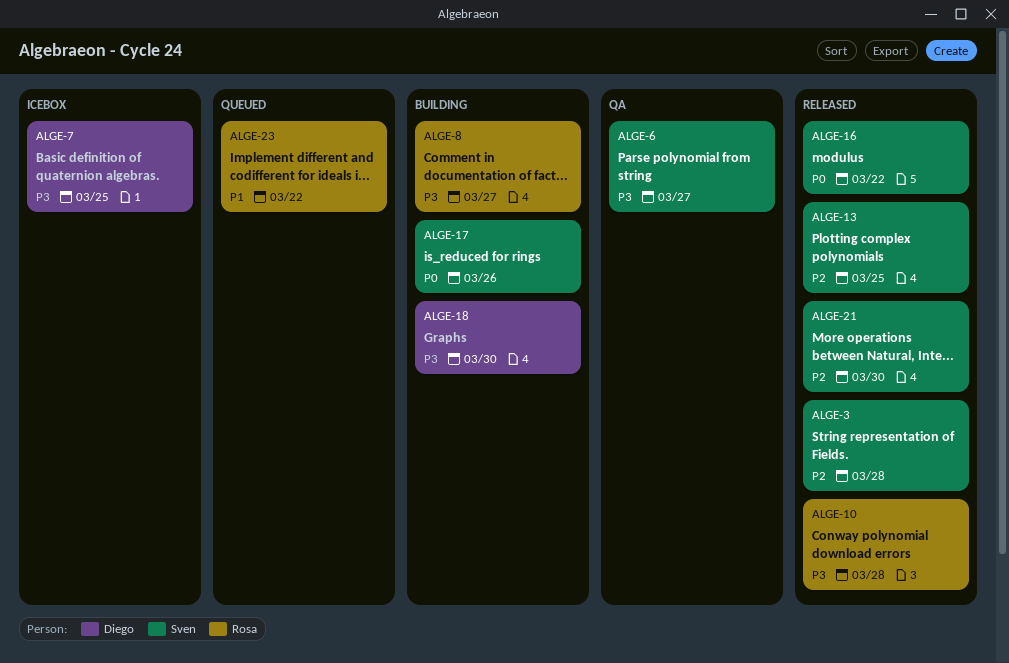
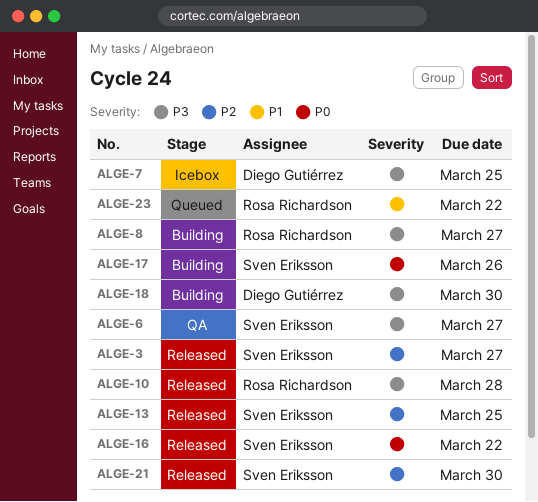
ALGE-3, due: Mar 28 -> Mar 27

